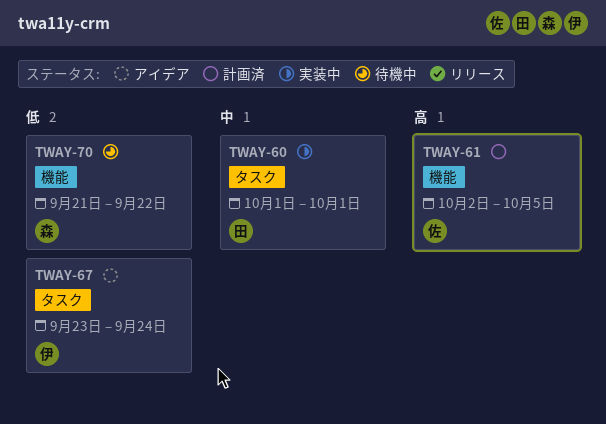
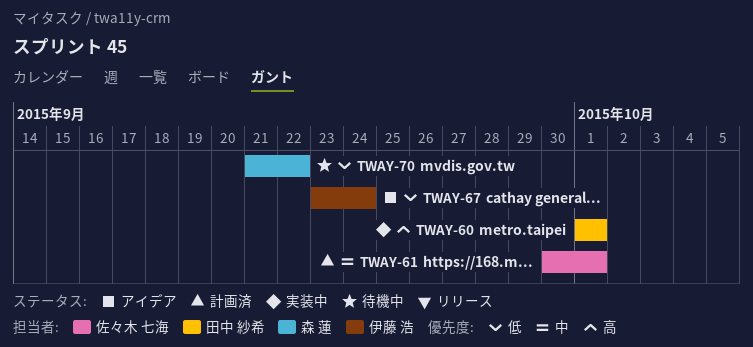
TWAY-60, priority: 中 -> 高
TWAY-61, priority: 高 -> 中
TWAY-61, start: Oct 2 -> Sep 30
TWAY-61, due: Oct 5 -> Oct 1

